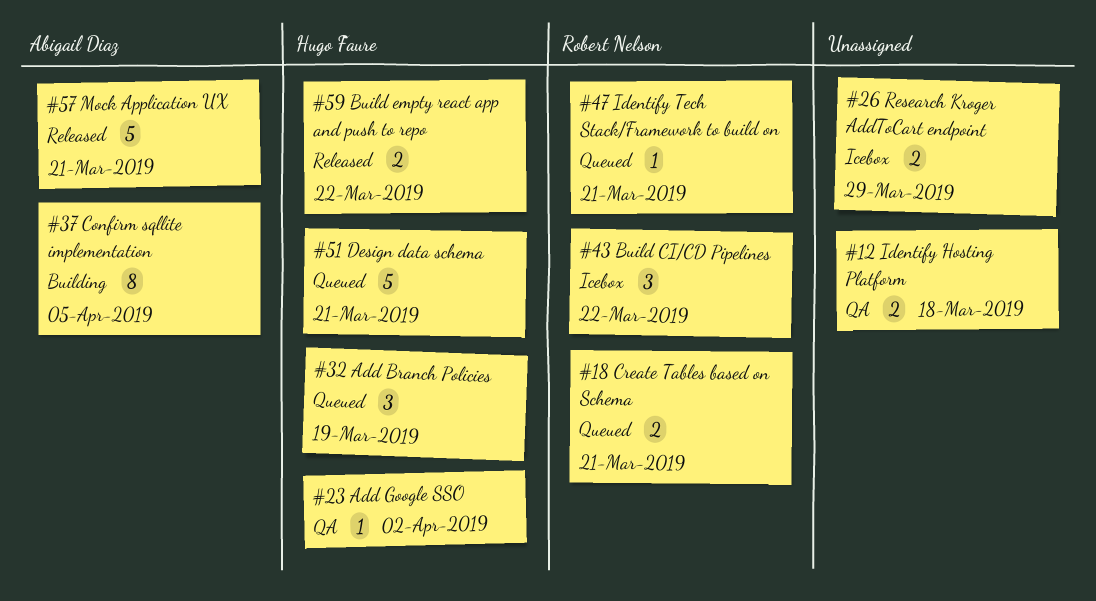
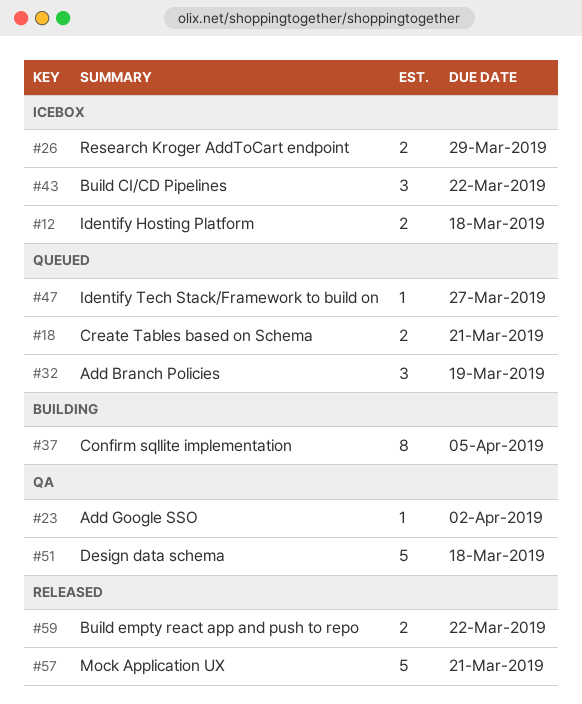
#12, status: QA -> Icebox
#47, due: Mar 21 -> Mar 27
#51, status: Queued -> QA
#51, due: Mar 21 -> Mar 18

